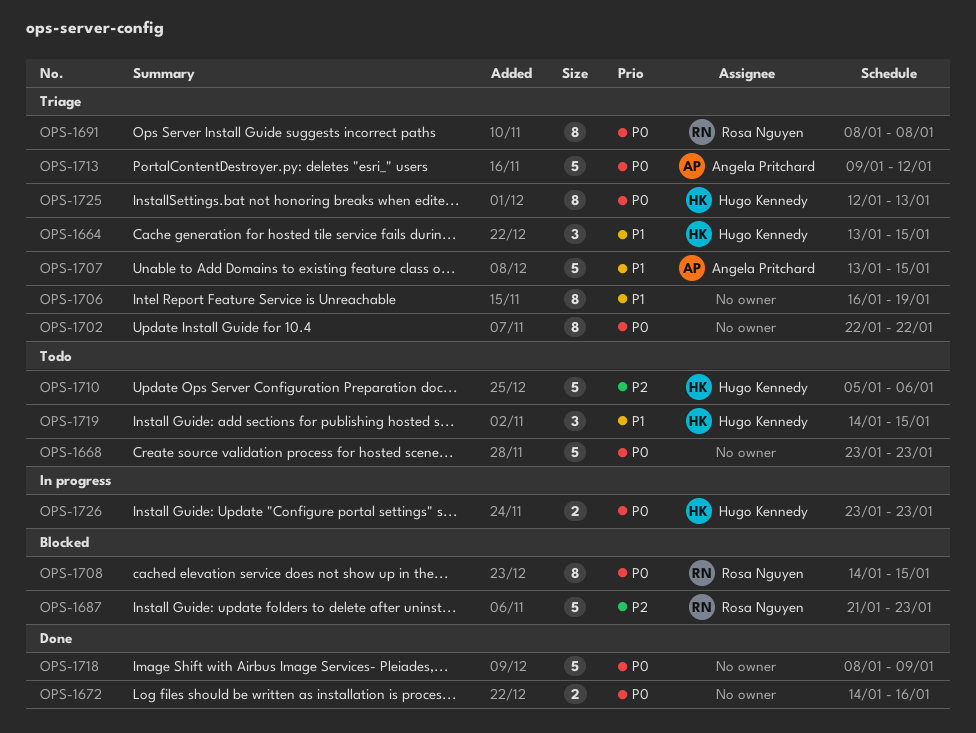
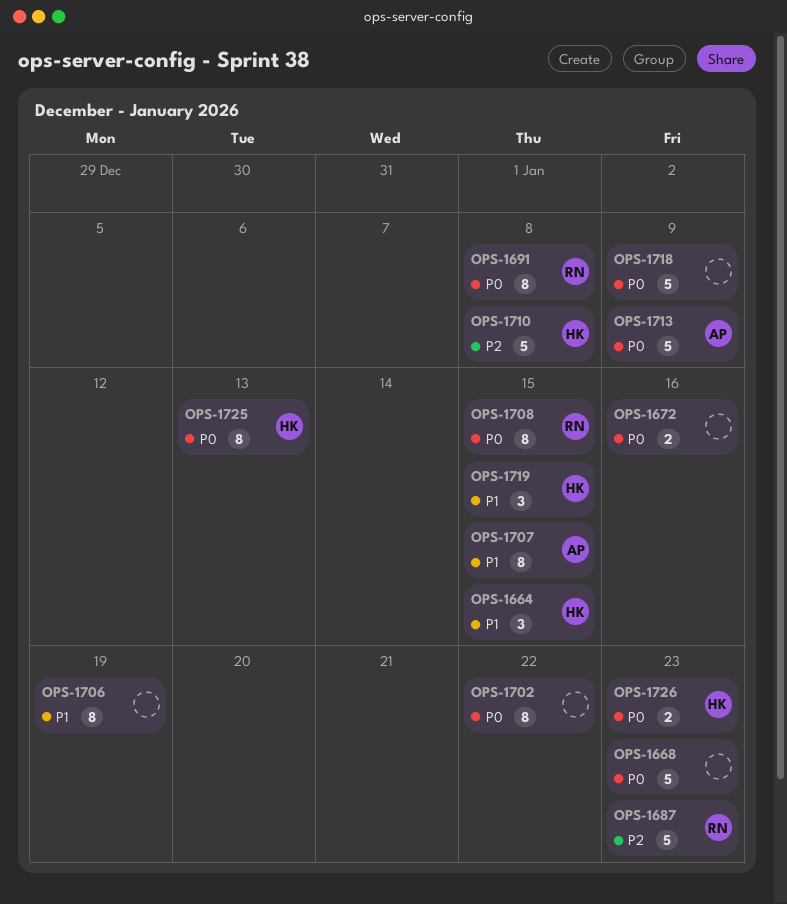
OPS-1707, estimate: 5 -> 8
OPS-1710, due: Jan 6 -> Jan 8
OPS-1713, due: Jan 12 -> Jan 9

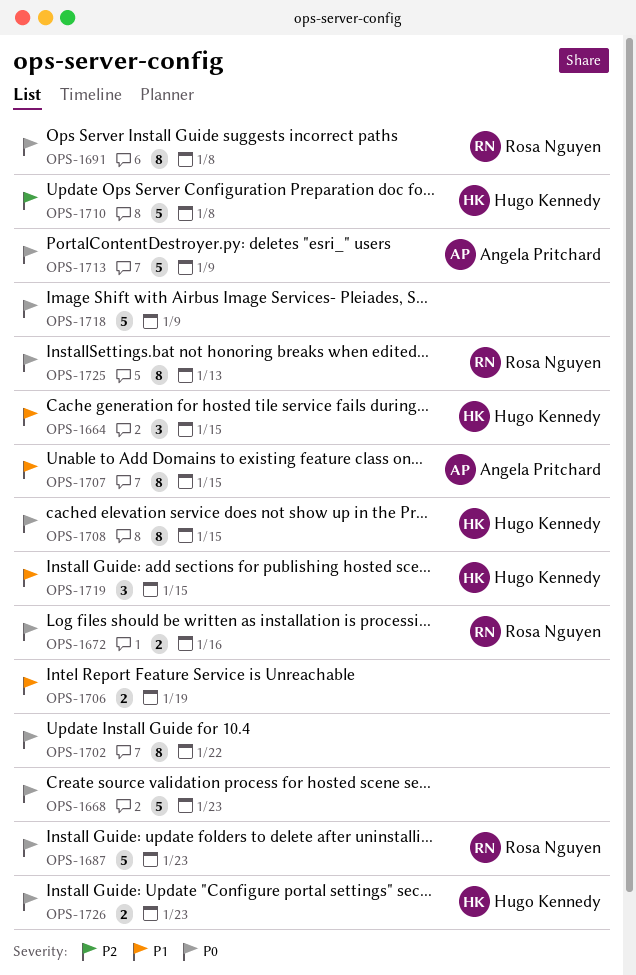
OPS-1672, owner: none -> Rosa Nguyen
OPS-1687, priority: P2 -> P0
OPS-1706, estimate: 8 -> 2
OPS-1708, owner: Rosa Nguyen -> Hugo Kennedy
OPS-1725, owner: Hugo Kennedy -> Rosa Nguyen

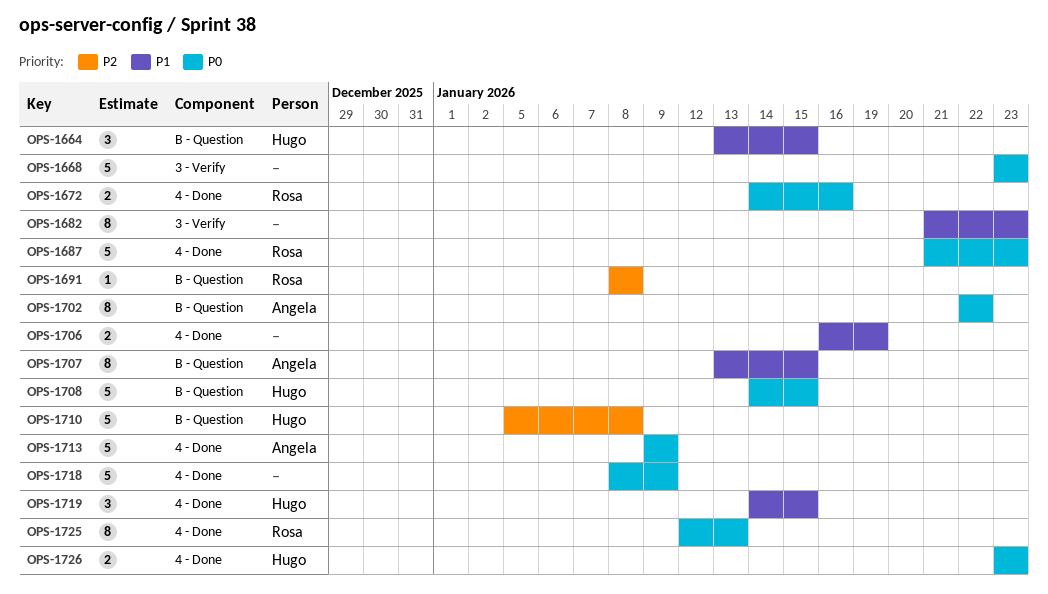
OPS-1682: none -> present
OPS-1691, priority: P0 -> P2
OPS-1691, estimate: 8 -> 1
OPS-1702, owner: none -> Angela Pritchard
OPS-1708, estimate: 8 -> 5

